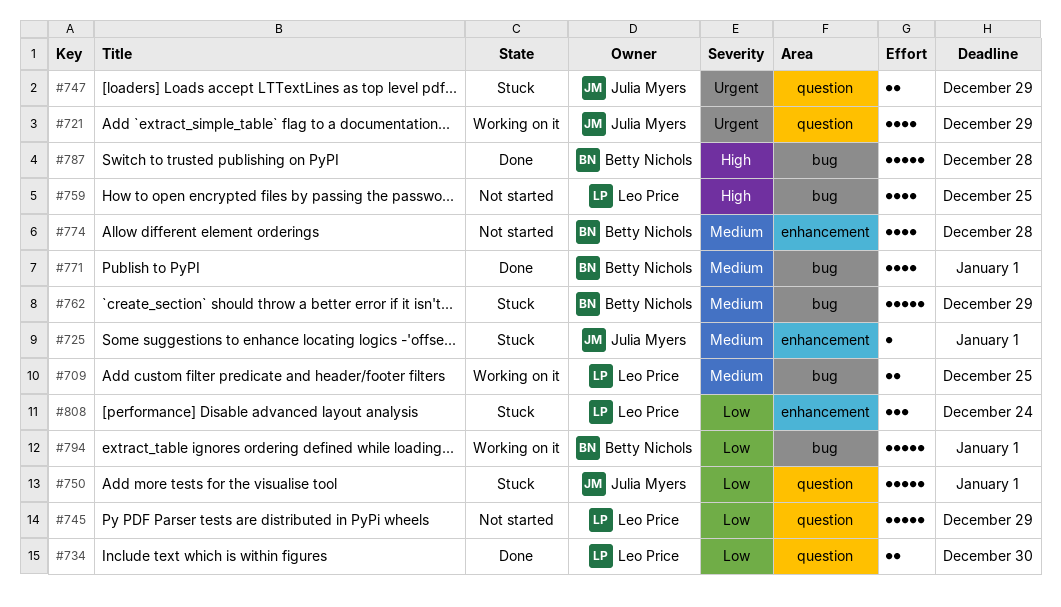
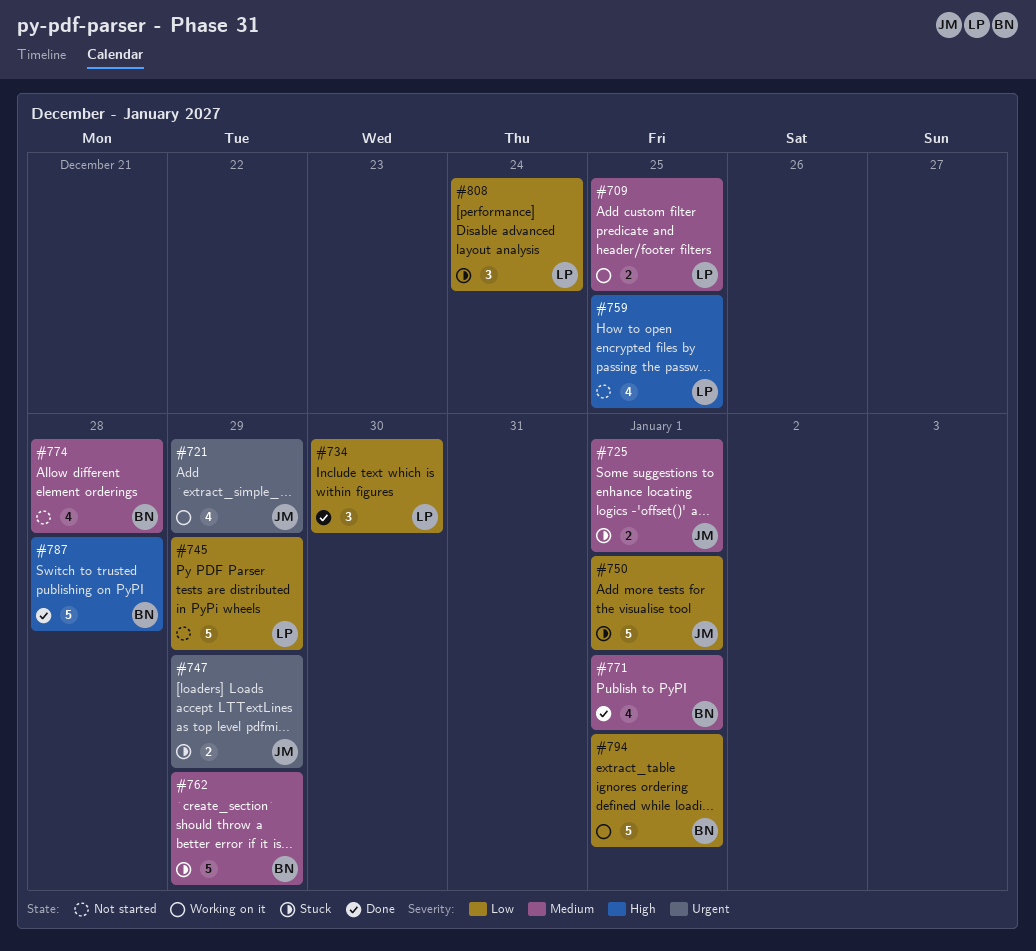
#725, estimate: 1 -> 2
#734, estimate: 2 -> 3

